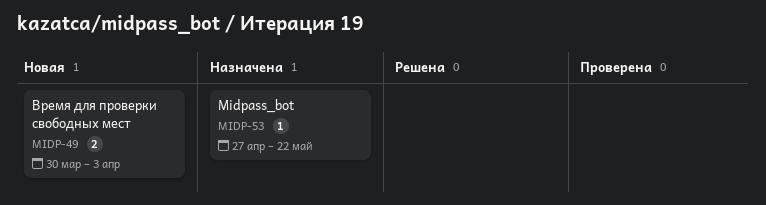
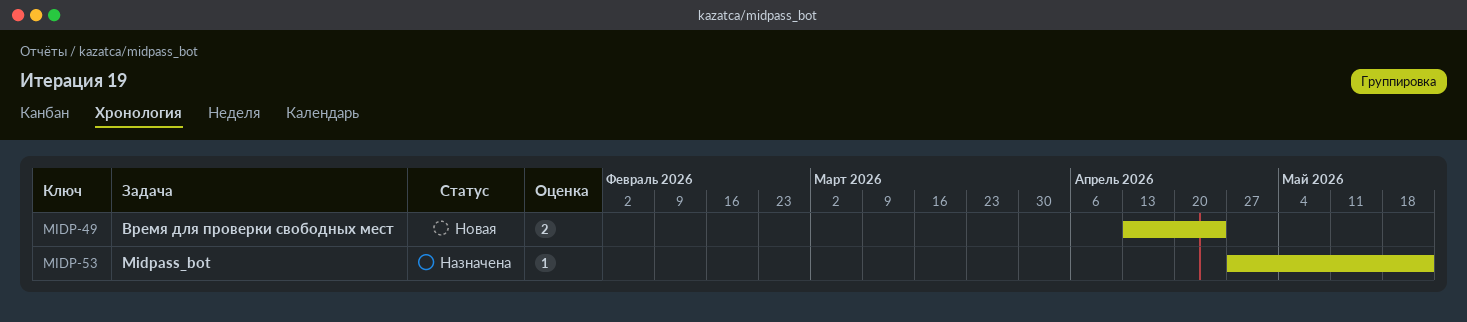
MIDP-49, start: Mar 30 -> Apr 13
MIDP-49, due: Apr 3 -> Apr 24

